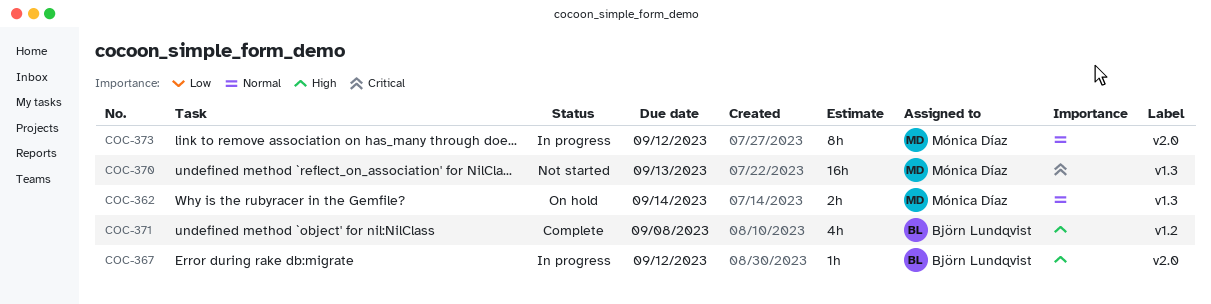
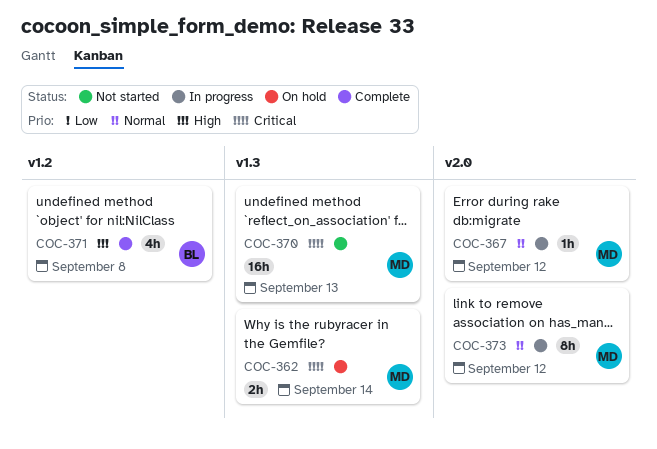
COC-362, priority: Normal -> Critical
COC-367, owner: Björn Lundqvist -> Mónica Díaz
COC-367, priority: High -> Normal

